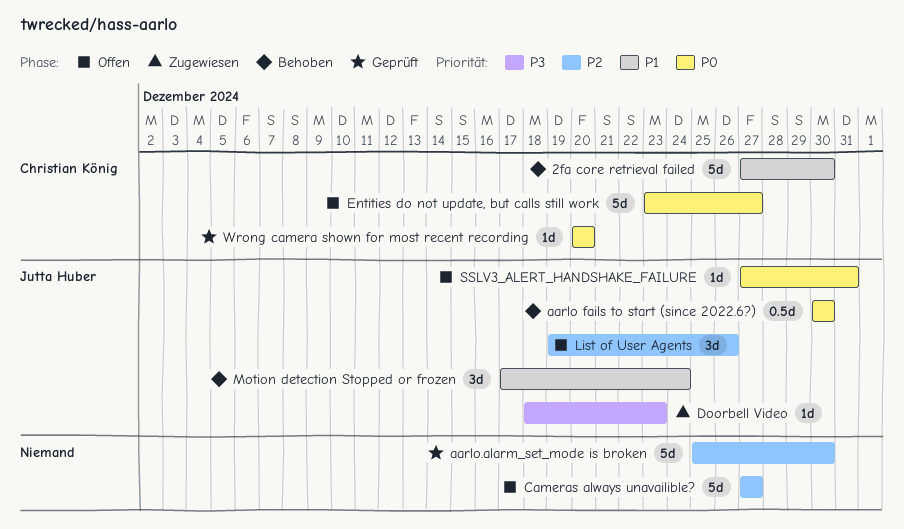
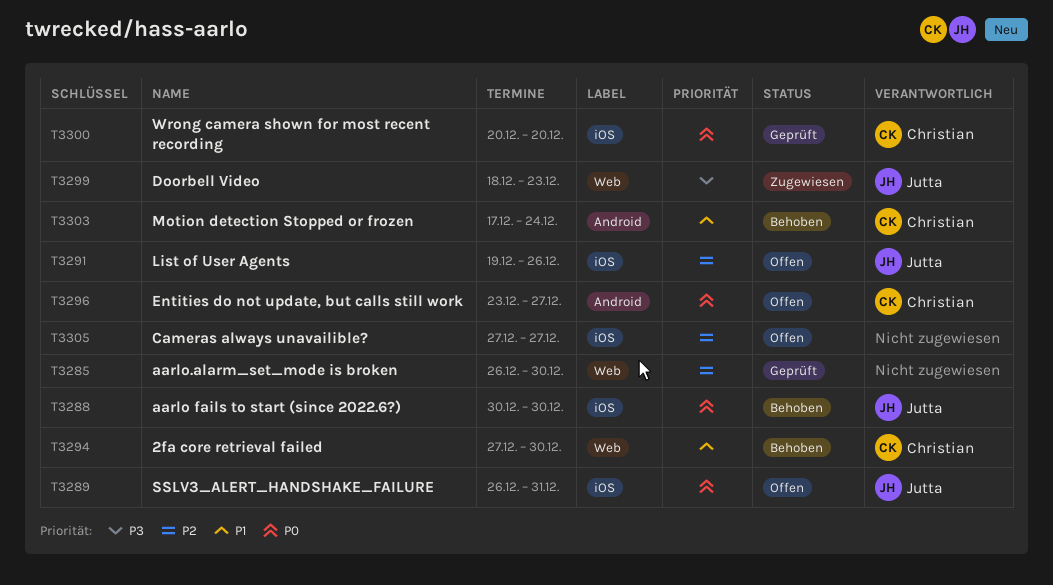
aarlo.alarm_set_mode is broken, start: Dec 25 -> Dec 26
Motion detection Stopped or frozen, owner: Jutta Huber -> Christian König
SSLV3_ALERT_HANDSHAKE_FAILURE, start: Dec 27 -> Dec 26

